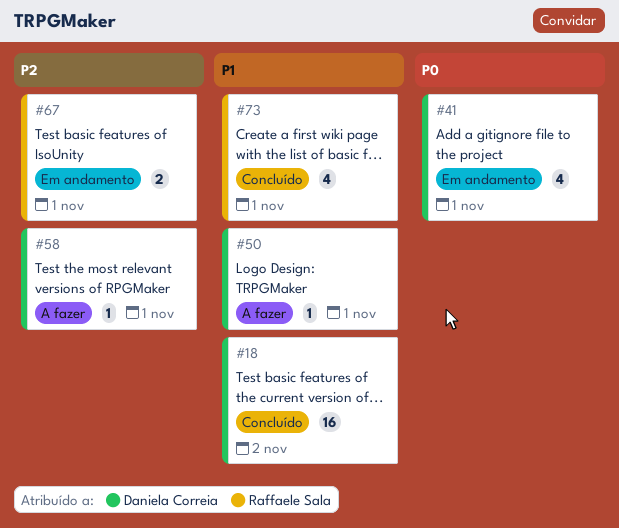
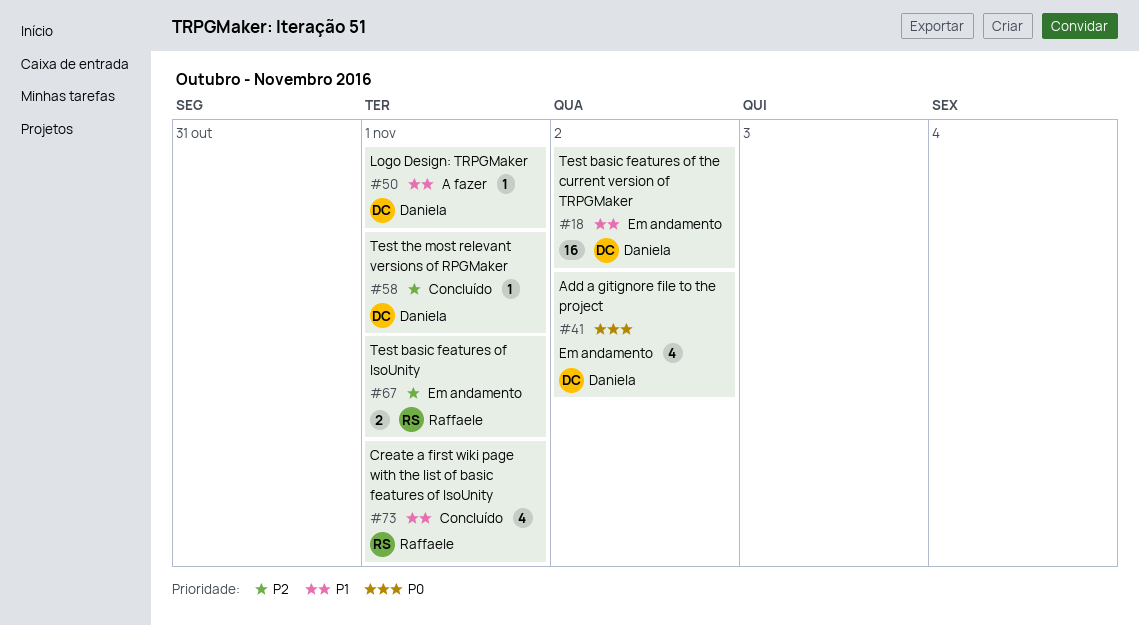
#18, status: Concluído -> Em andamento
#41, due: Nov 1 -> Nov 2
#58, status: A fazer -> Concluído

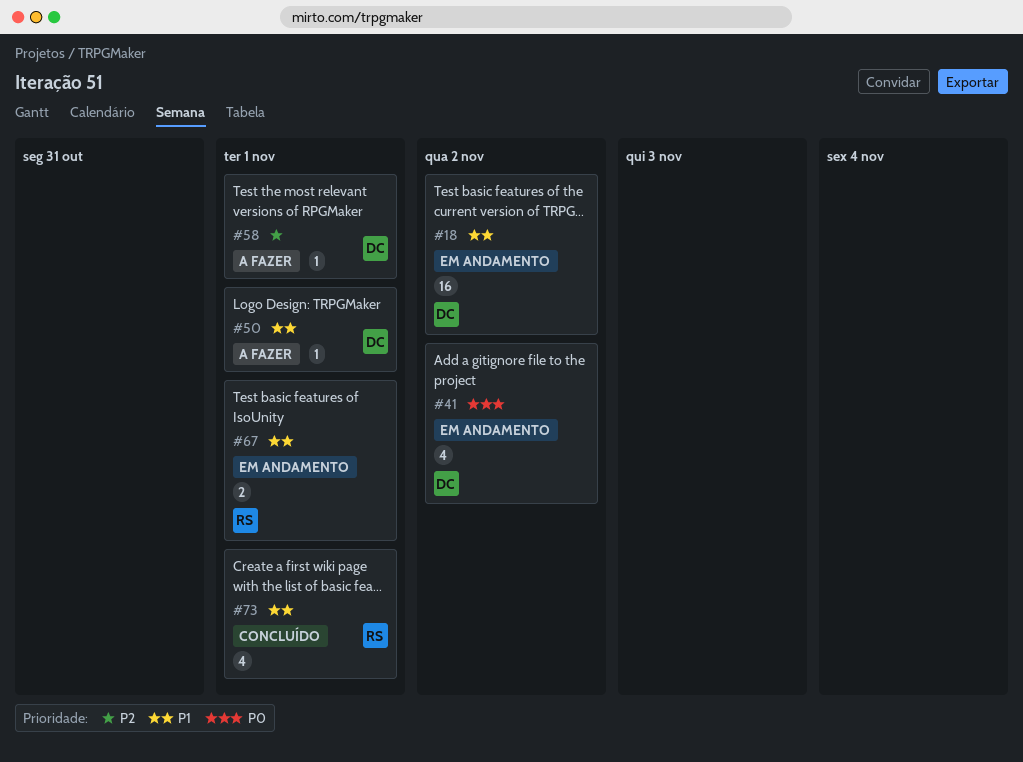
#58, status: Concluído -> A fazer
#67, priority: P2 -> P1

